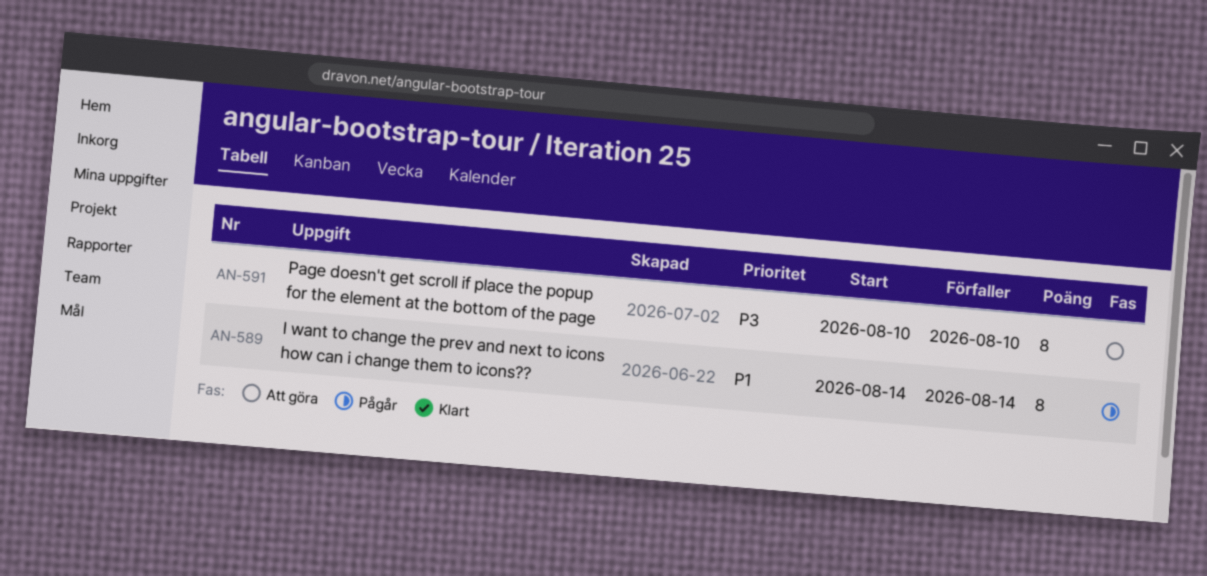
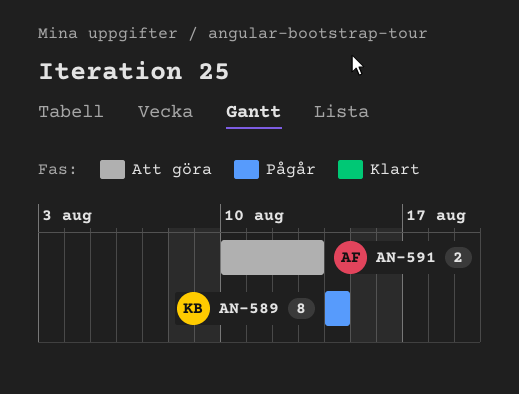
AN-591, estimate: 8 -> 2
AN-591, due: Aug 10 -> Aug 13

